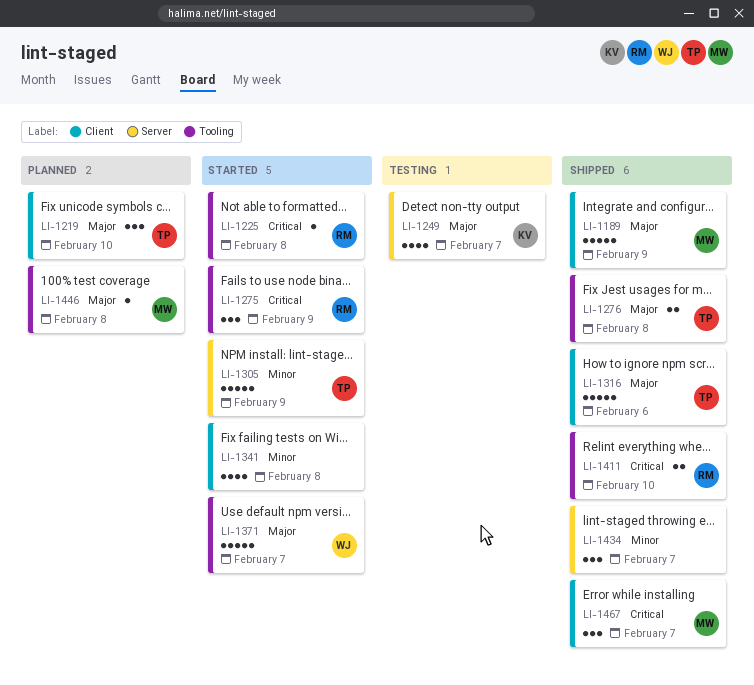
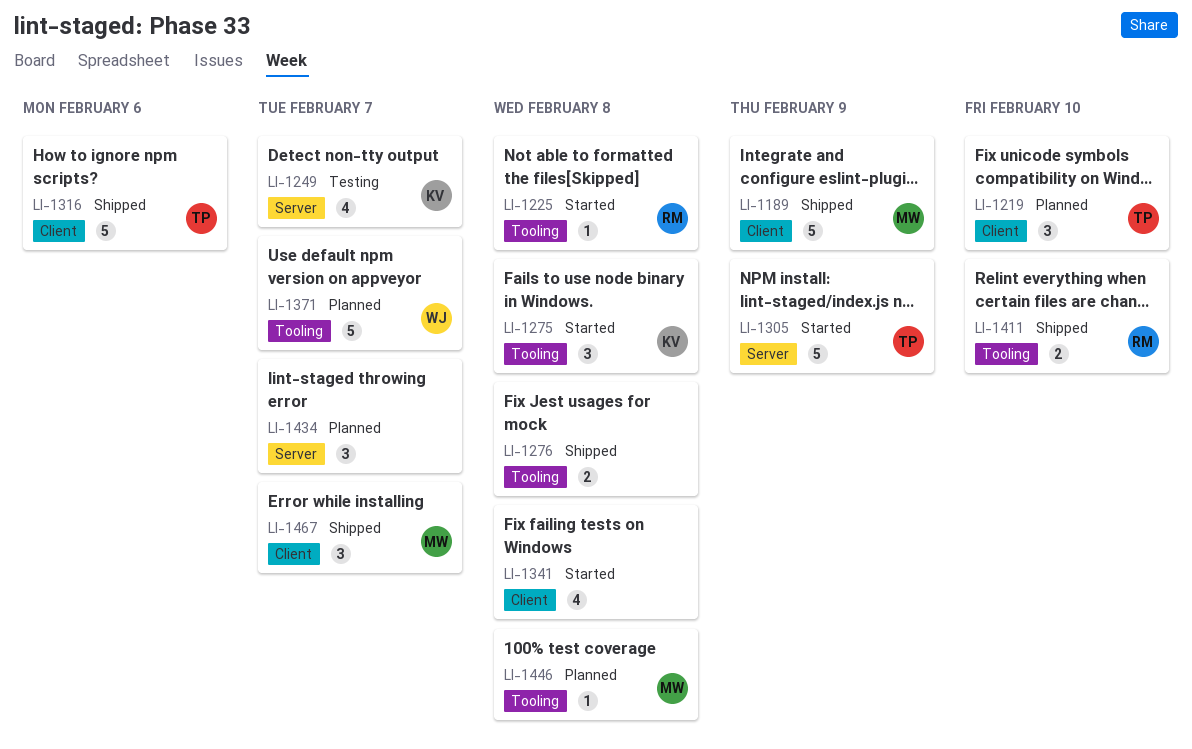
LI-1275, owner: RM -> KV
LI-1275, due: Feb 9 -> Feb 8
LI-1276, owner: TP -> none
LI-1371, status: Started -> Planned
LI-1434, status: Shipped -> Planned

